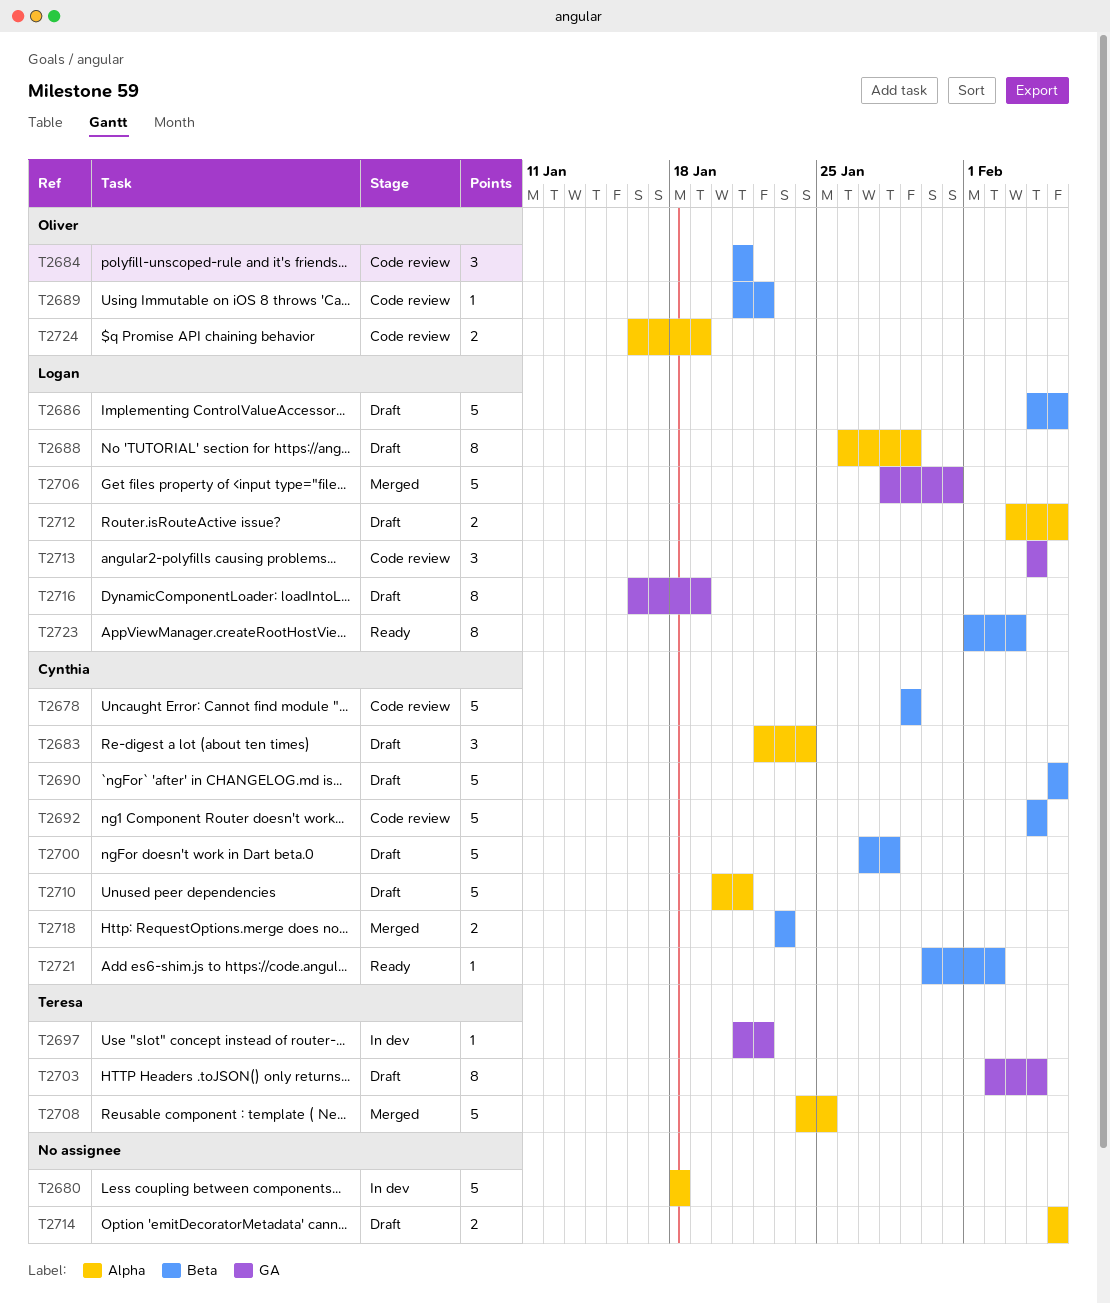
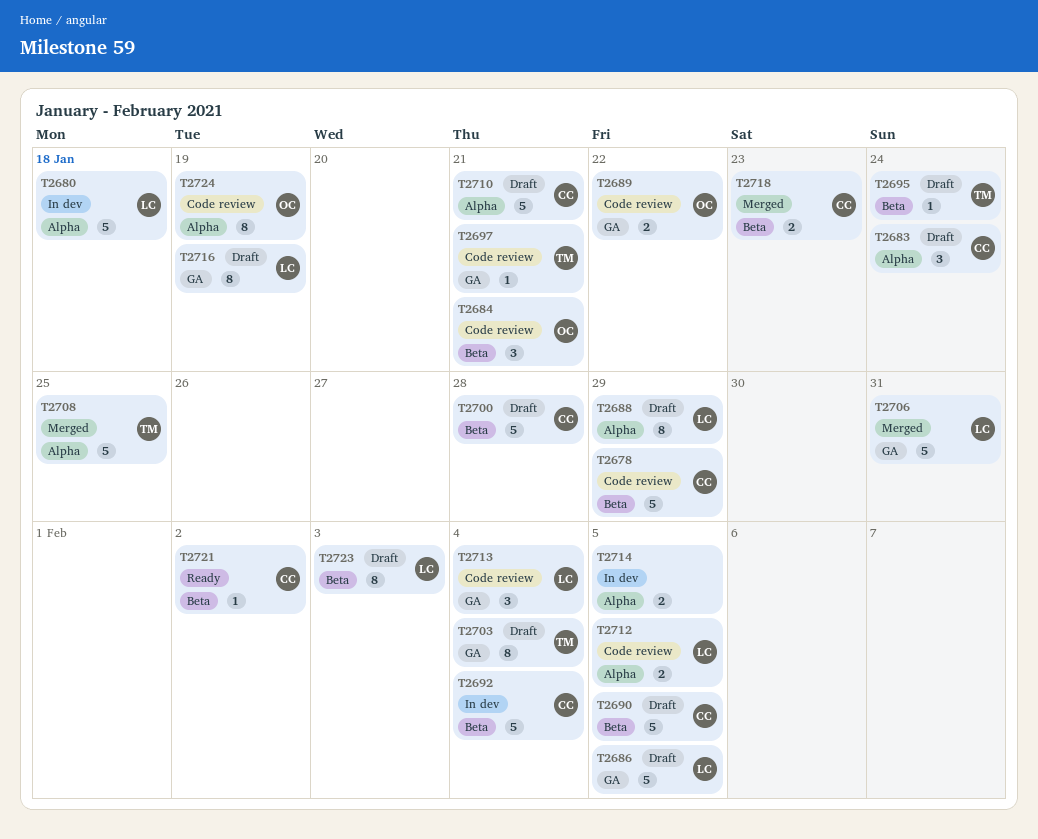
T2680, owner: none -> Logan
T2686, label: Beta -> GA
T2689, label: Beta -> GA
T2689, estimate: 1 -> 2
T2692, status: Code review -> In dev
T2695: none -> present
T2697, status: In dev -> Code review
T2697, due: Jan 22 -> Jan 21
T2712, status: Draft -> Code review
T2714, status: Draft -> In dev
T2723, status: Ready -> Draft
T2724, estimate: 2 -> 8

